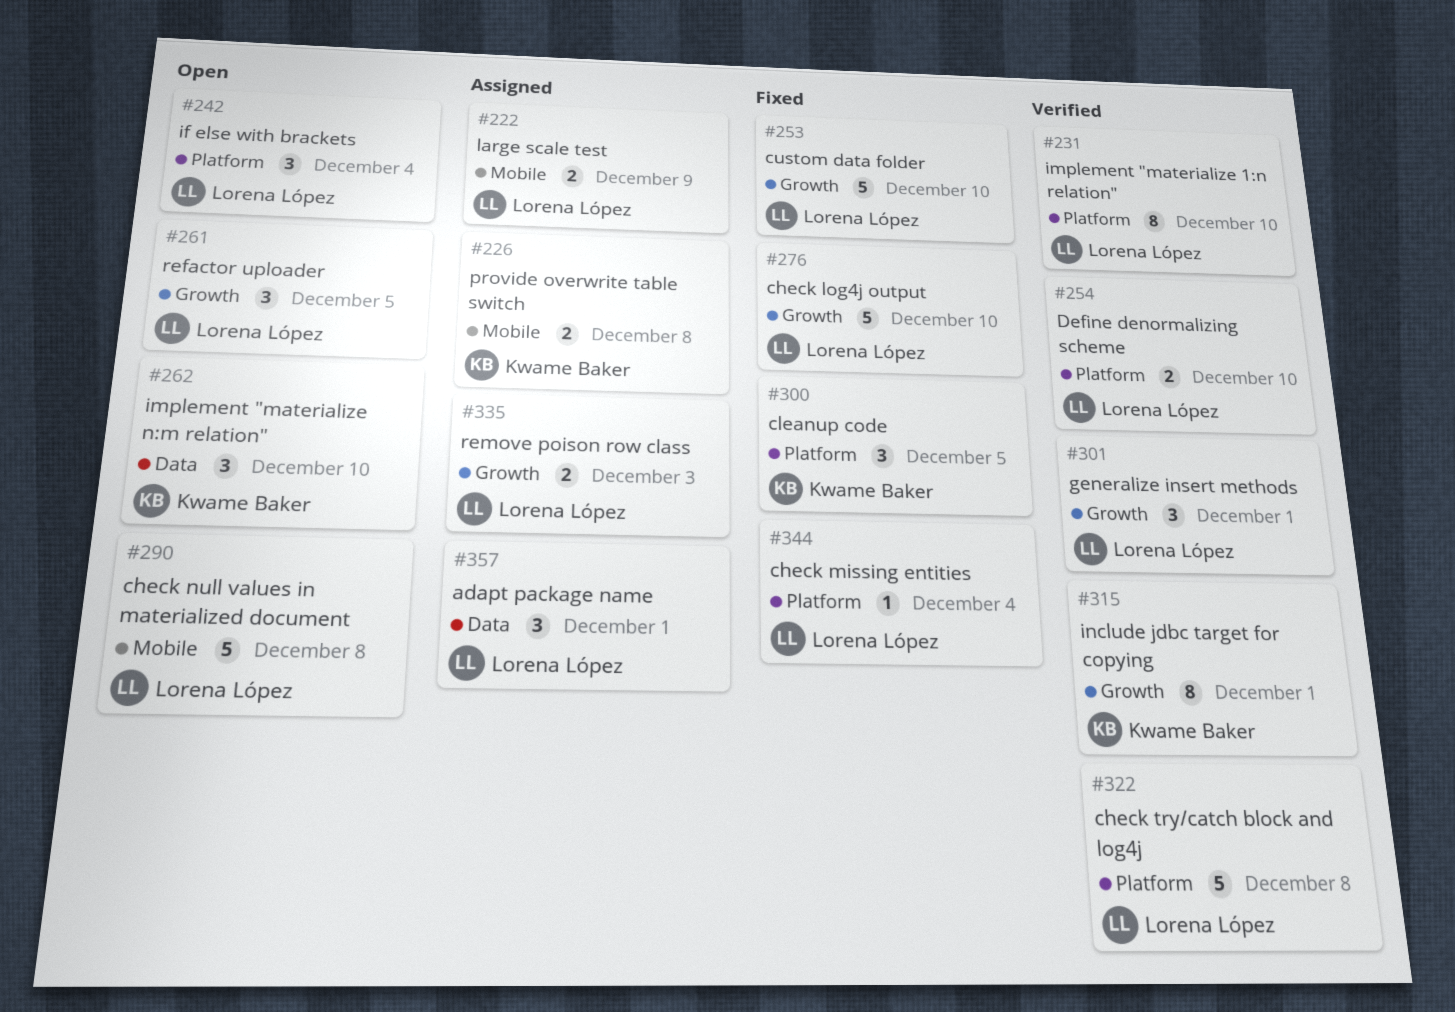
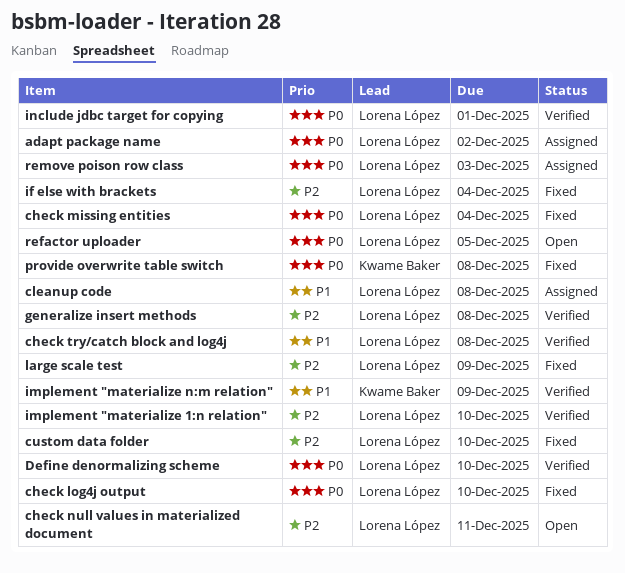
adapt package name, due: Dec 1 -> Dec 2
check null values in materialized document, due: Dec 8 -> Dec 11
cleanup code, status: Fixed -> Assigned
cleanup code, owner: Kwame Baker -> Lorena López
cleanup code, due: Dec 5 -> Dec 8
generalize insert methods, due: Dec 1 -> Dec 8
if else with brackets, status: Open -> Fixed
implement "materialize n:m relation", status: Open -> Verified
implement "materialize n:m relation", due: Dec 10 -> Dec 9
include jdbc target for copying, owner: Kwame Baker -> Lorena López
large scale test, status: Assigned -> Fixed
provide overwrite table switch, status: Assigned -> Fixed

